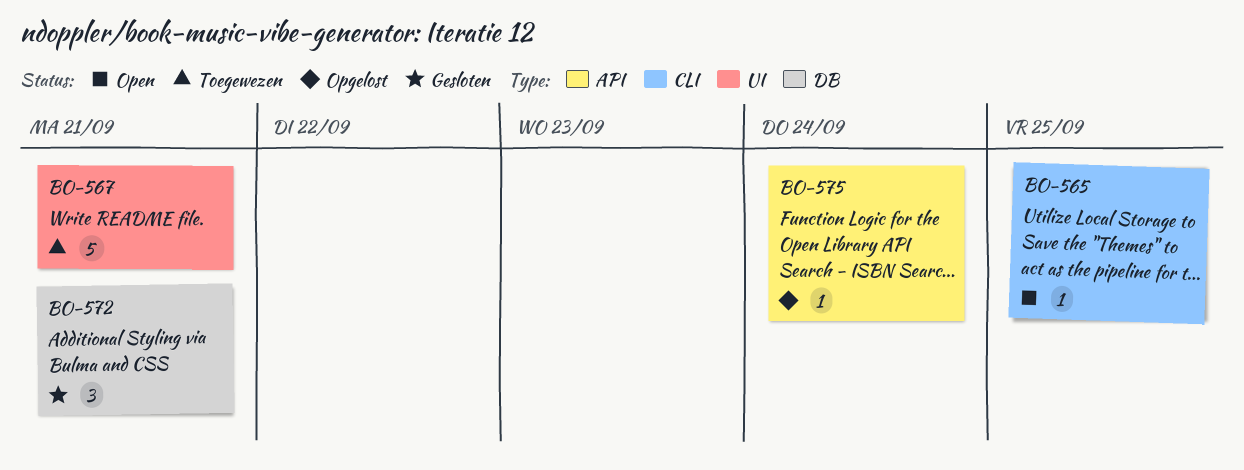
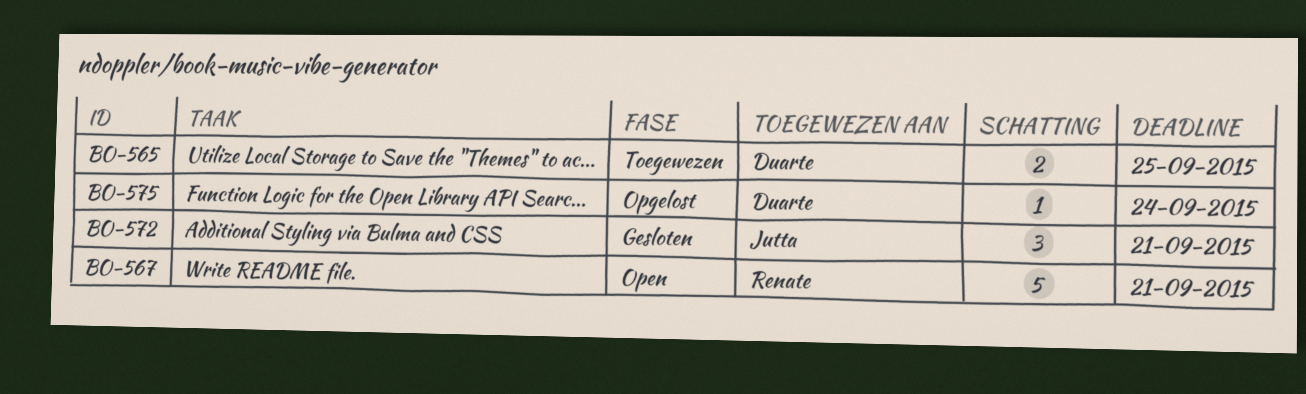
BO-565, status: Open -> Toegewezen
BO-565, estimate: 1 -> 2
BO-567, status: Toegewezen -> Open

